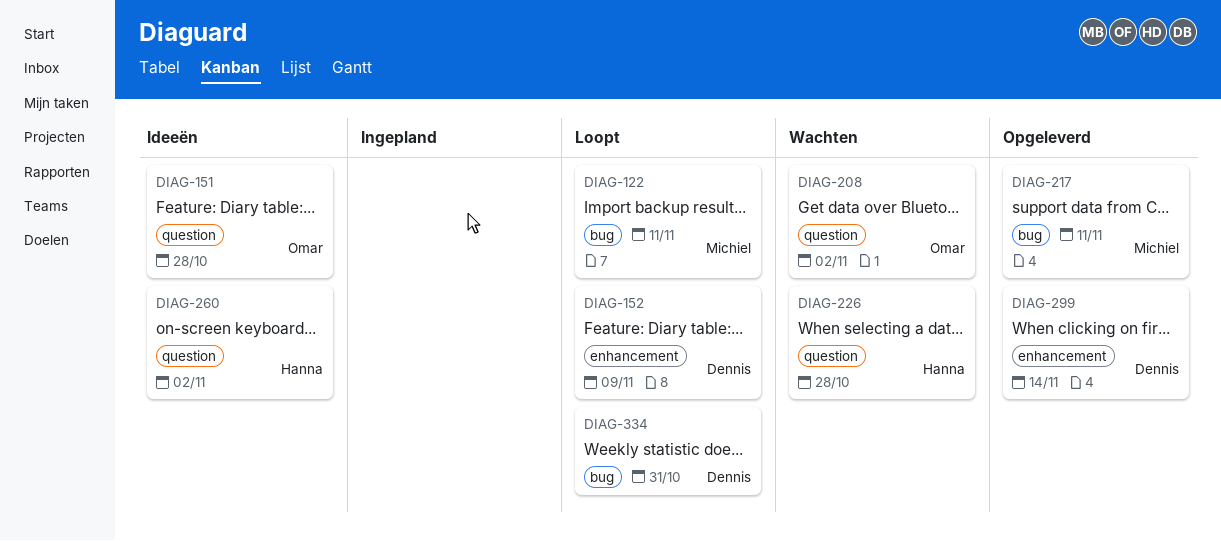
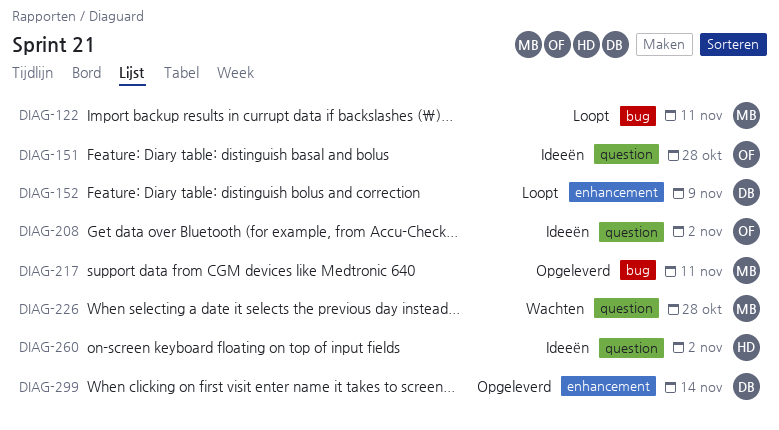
DIAG-208, status: Wachten -> Ideeën
DIAG-226, owner: Hanna -> Michiel
DIAG-334: present -> none

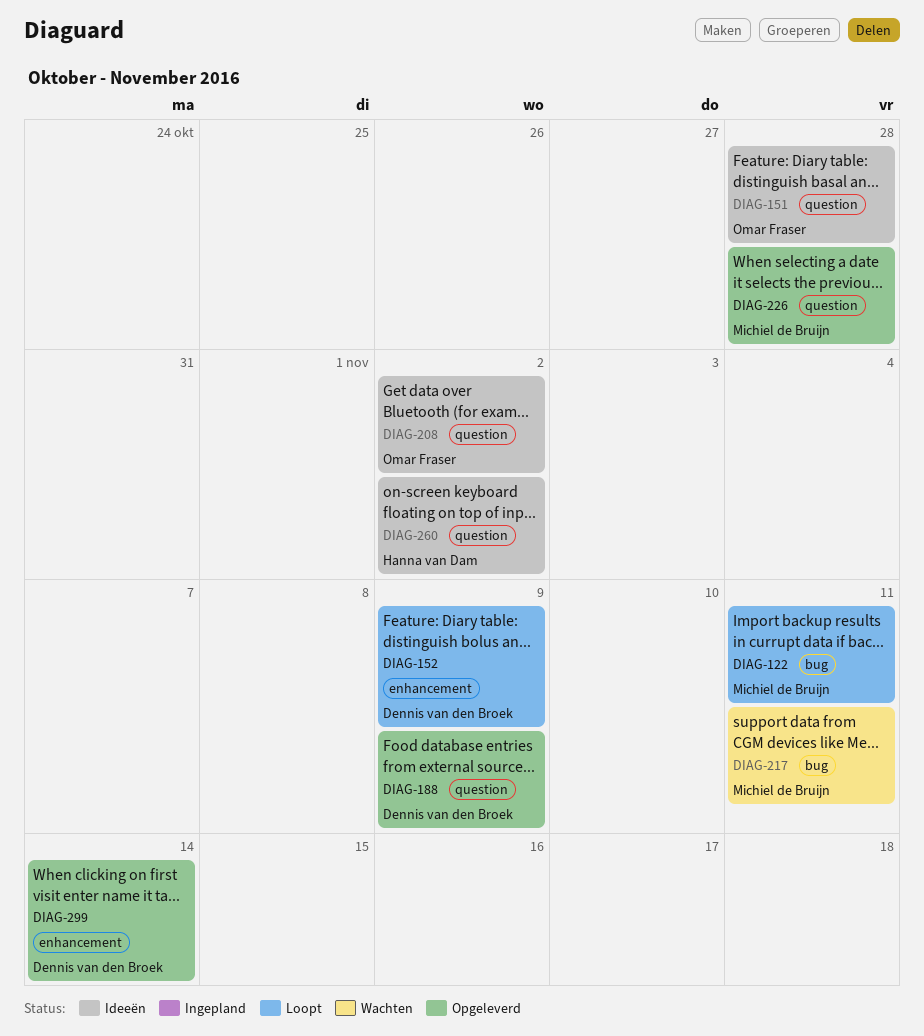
DIAG-188: none -> present
DIAG-217, status: Opgeleverd -> Wachten
DIAG-226, status: Wachten -> Opgeleverd

